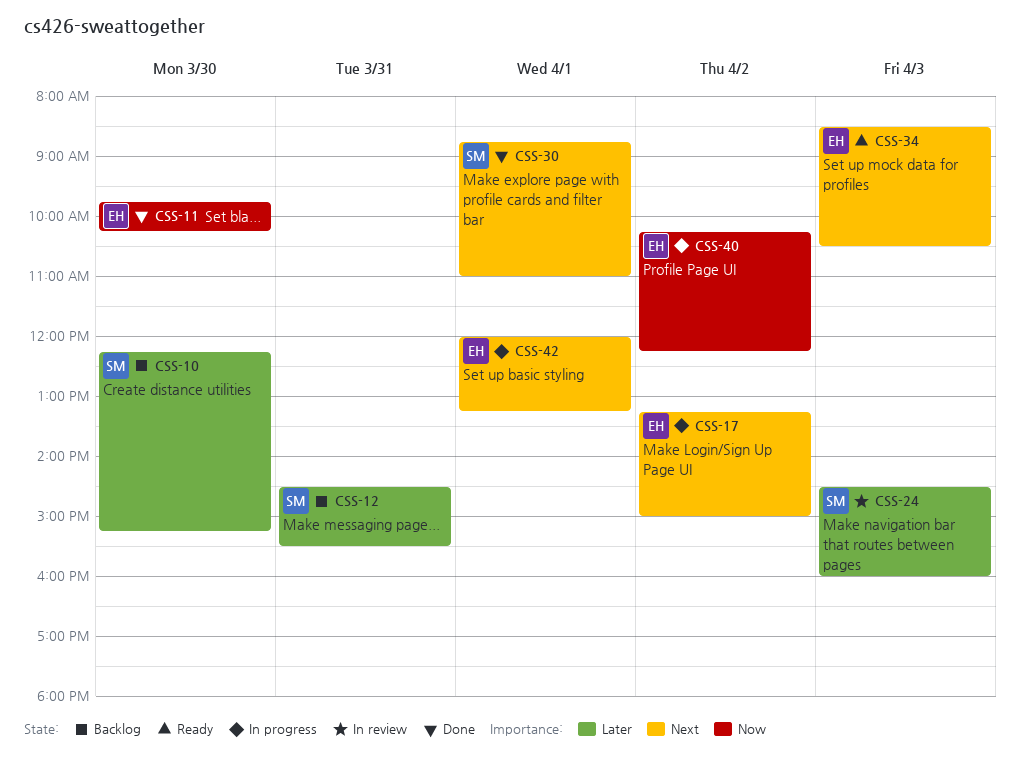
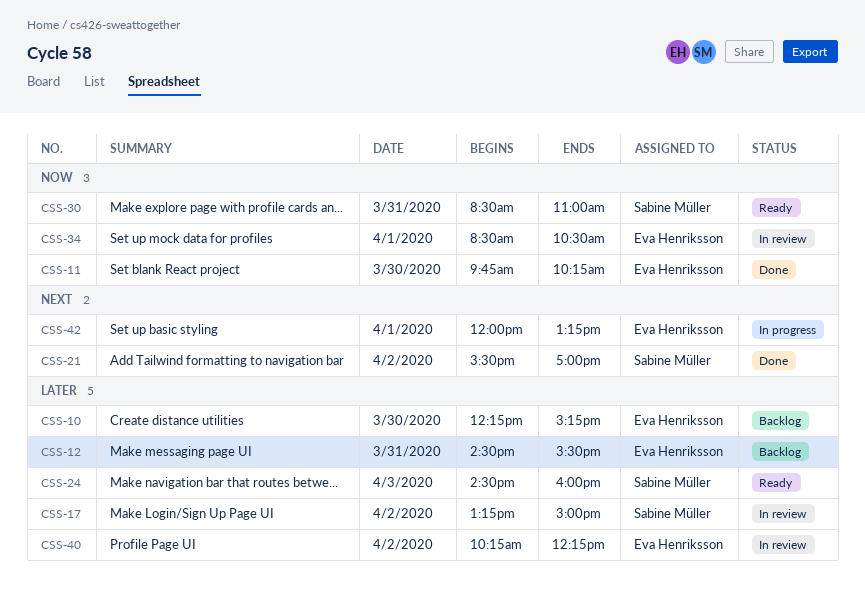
CSS-10, owner: Sabine Müller -> Eva Henriksson
CSS-12, owner: Sabine Müller -> Eva Henriksson
CSS-17, status: In progress -> In review
CSS-17, owner: Eva Henriksson -> Sabine Müller
CSS-17, priority: Next -> Later
CSS-21: none -> present
CSS-24, status: In review -> Ready
CSS-30, status: Done -> Ready
CSS-30, priority: Next -> Now
CSS-30, day: Apr 1 -> Mar 31
CSS-30, begins: 08:45 -> 08:30
CSS-34, status: Ready -> In review
CSS-34, priority: Next -> Now
CSS-34, day: Apr 3 -> Apr 1
CSS-40, status: In progress -> In review
CSS-40, priority: Now -> Later

